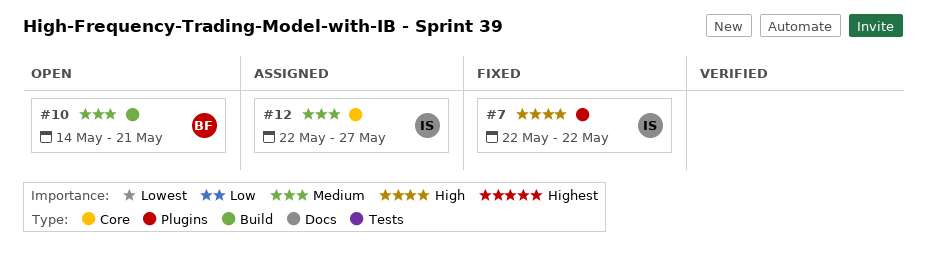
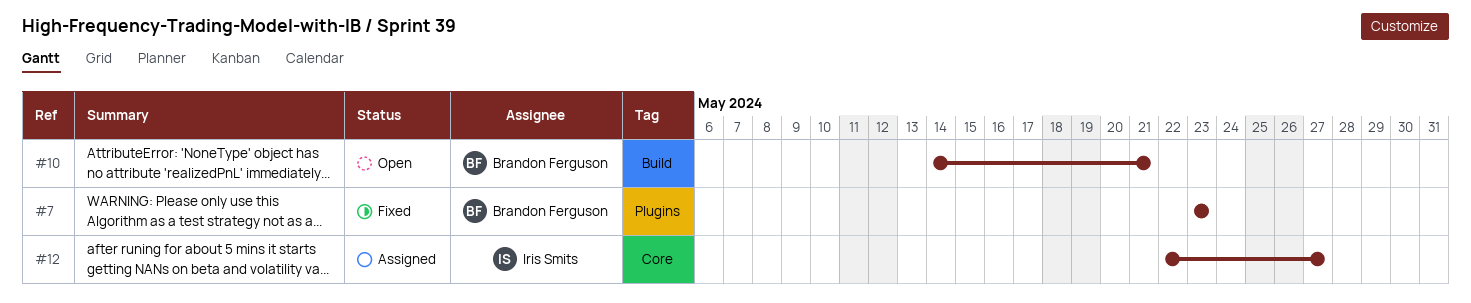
#7, owner: Iris Smits -> Brandon Ferguson
#7, start: May 22 -> May 23
#7, due: May 22 -> May 23

